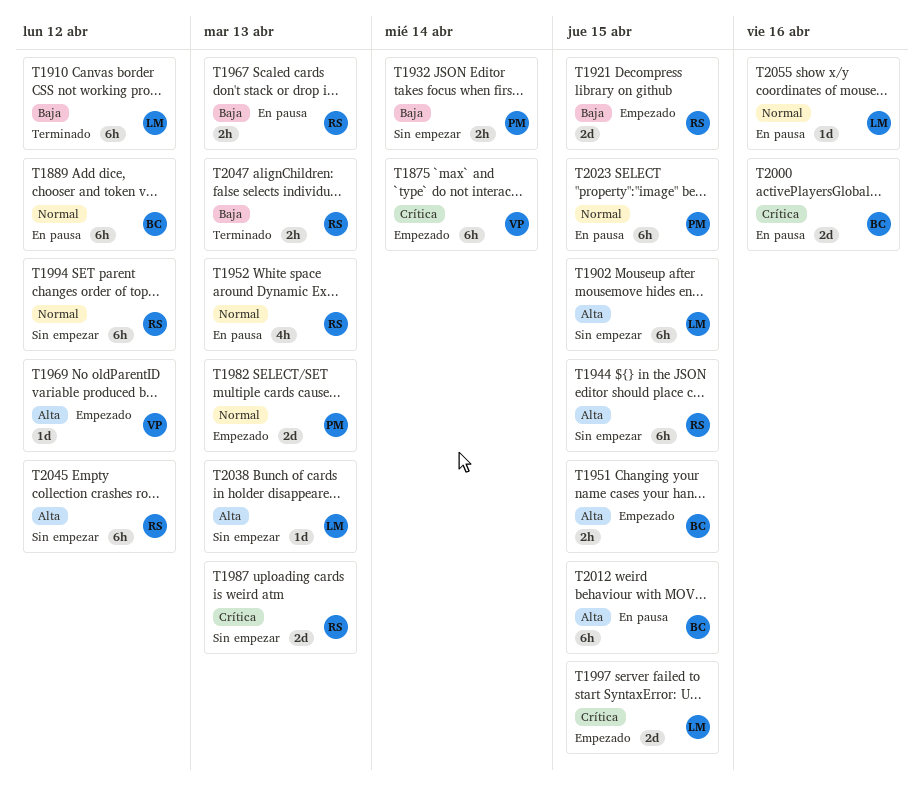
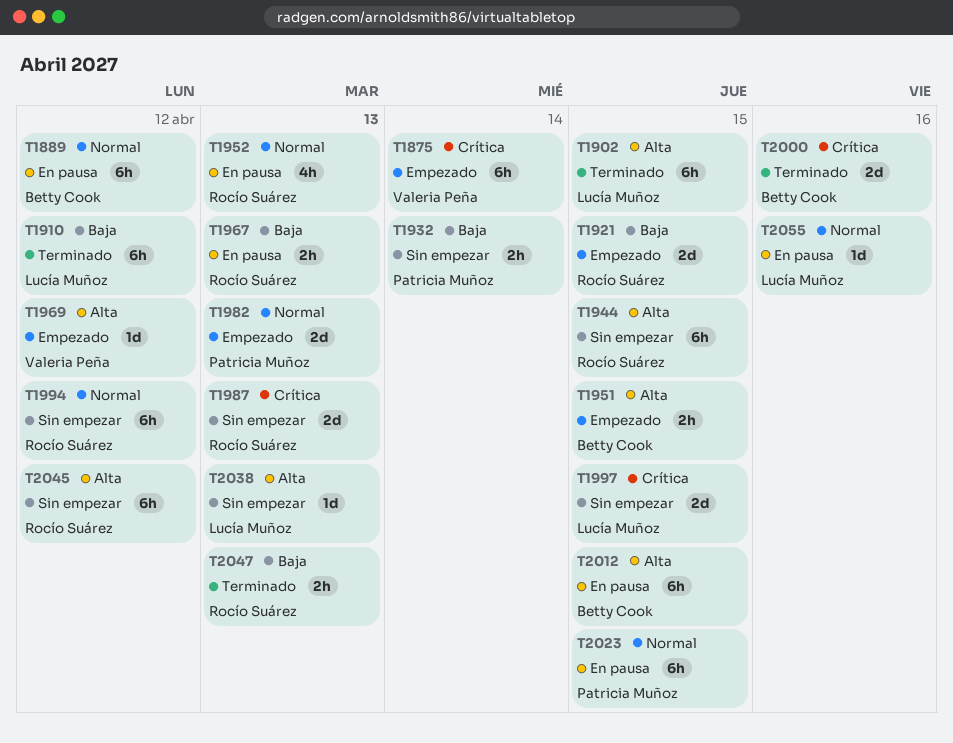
T1902, status: Sin empezar -> Terminado
T1997, status: Empezado -> Sin empezar
T2000, status: En pausa -> Terminado

